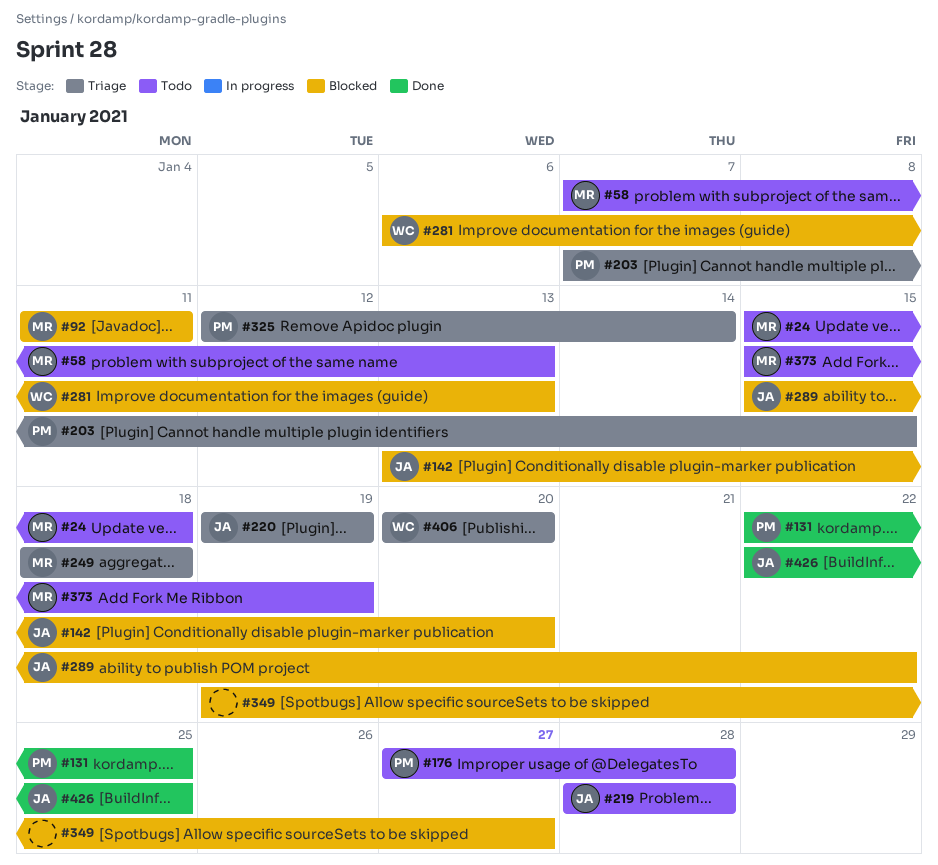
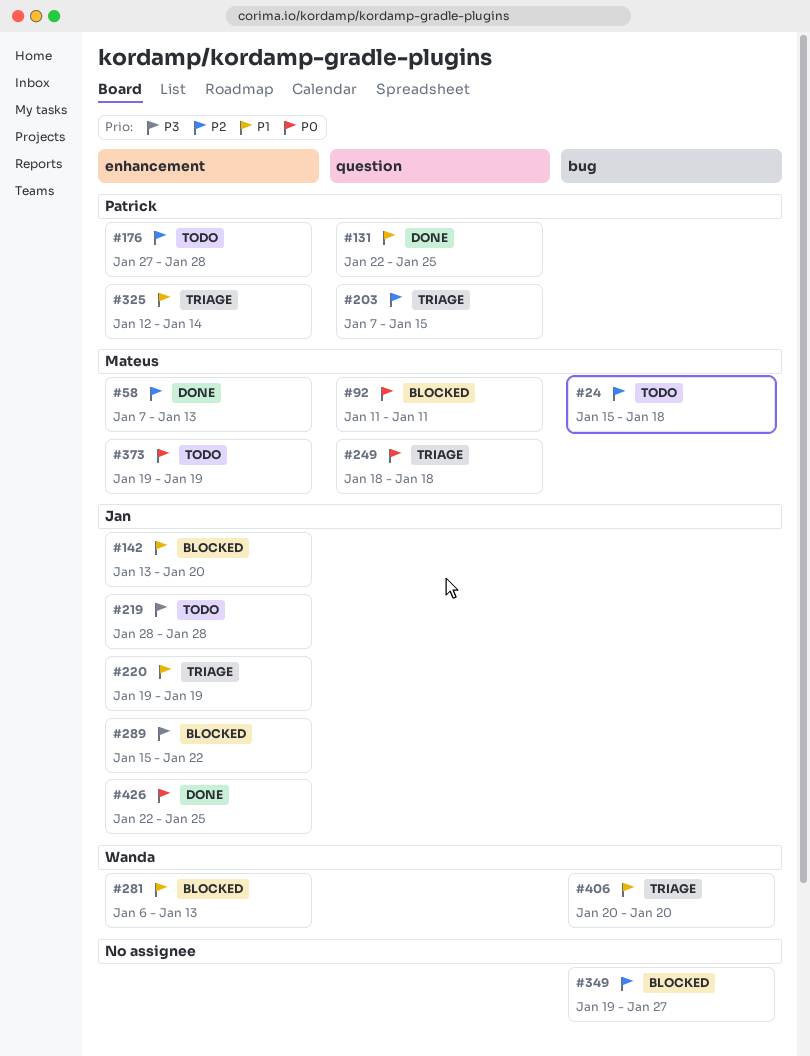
#58, status: Todo -> Done
#373, start: Jan 15 -> Jan 19

